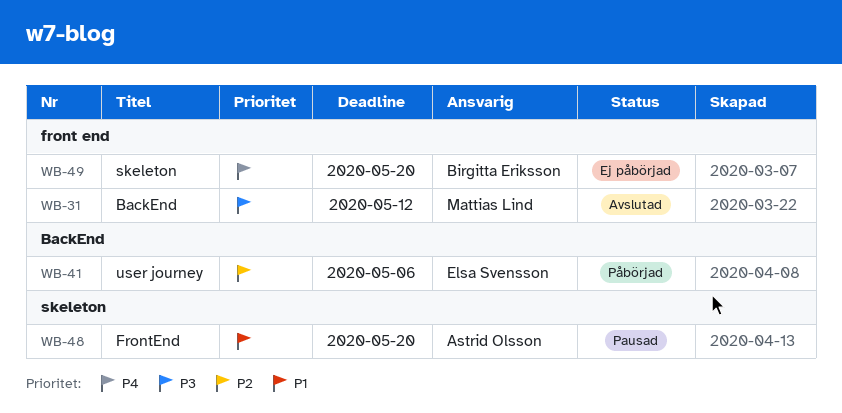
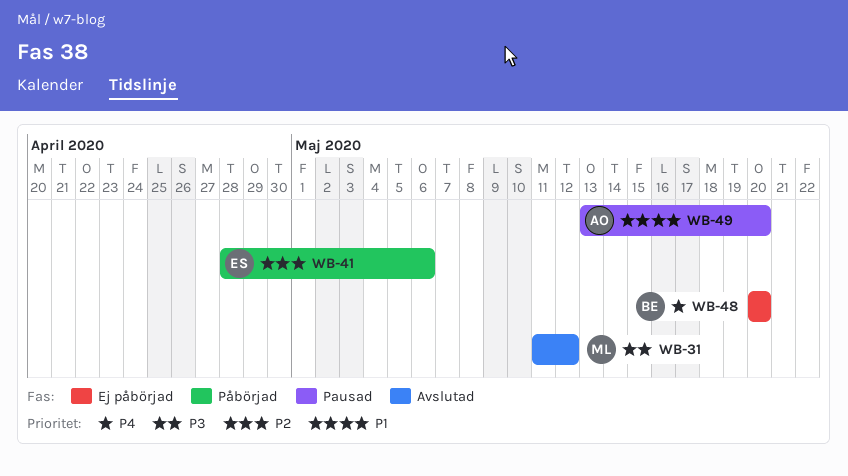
WB-48, status: Pausad -> Ej påbörjad
WB-48, owner: Astrid Olsson -> Birgitta Eriksson
WB-48, priority: P1 -> P4
WB-49, status: Ej påbörjad -> Pausad
WB-49, owner: Birgitta Eriksson -> Astrid Olsson
WB-49, priority: P4 -> P1

